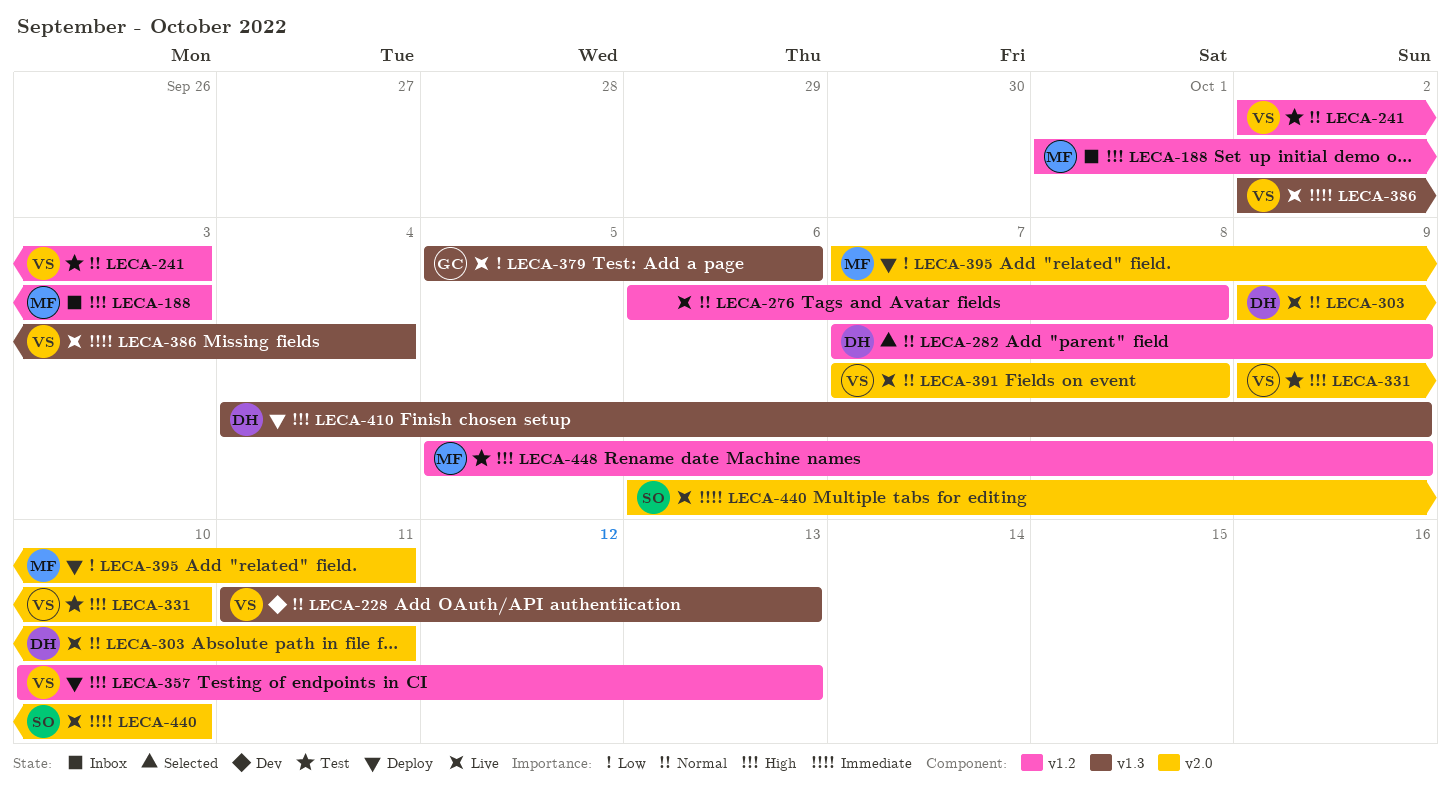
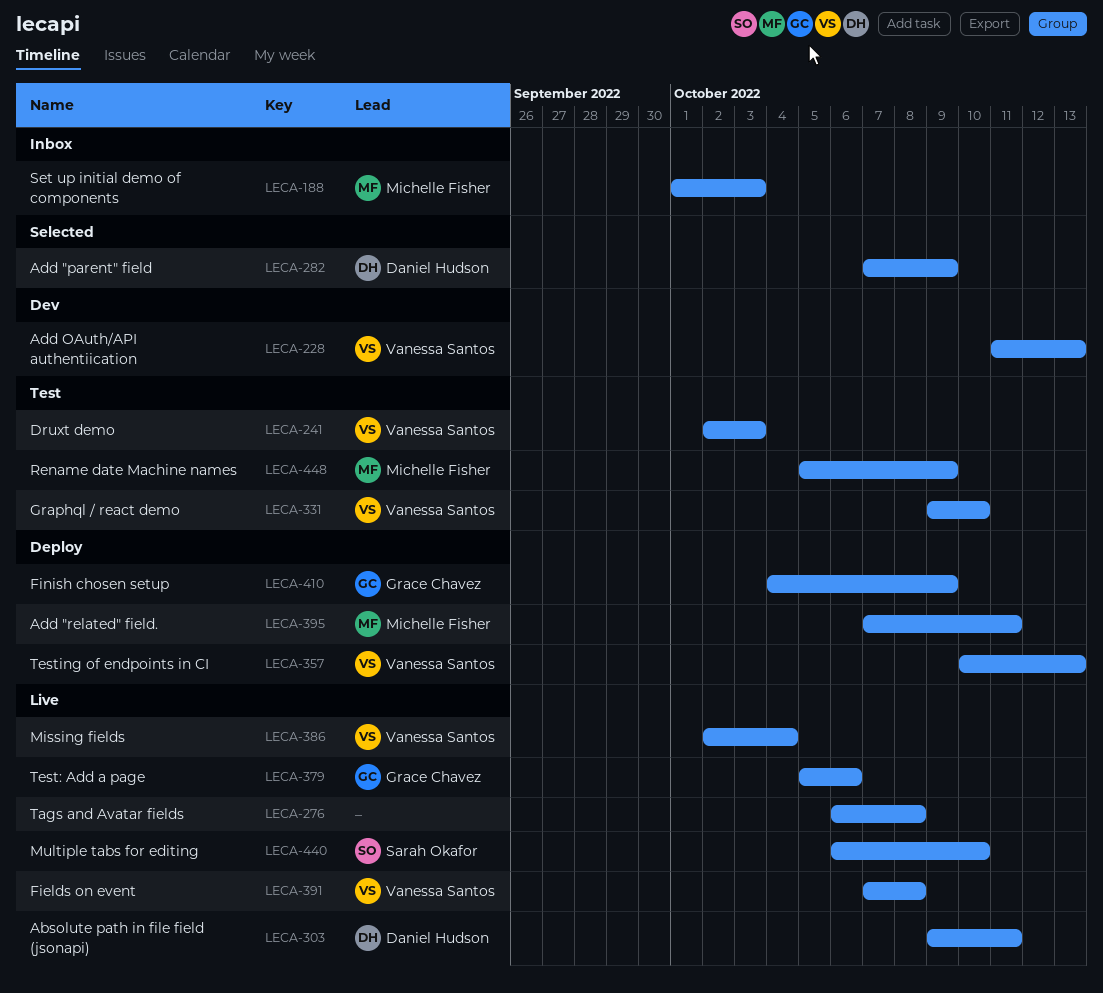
LECA-410, owner: Daniel Hudson -> Grace Chavez

